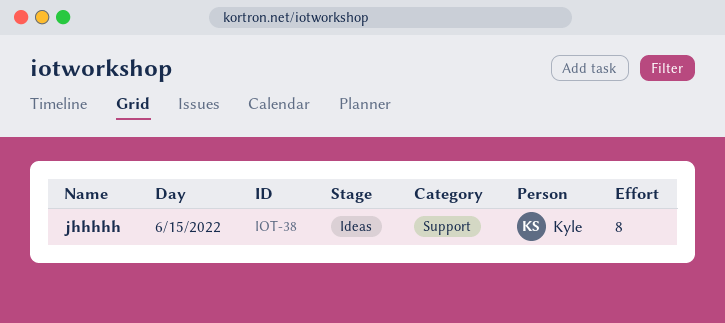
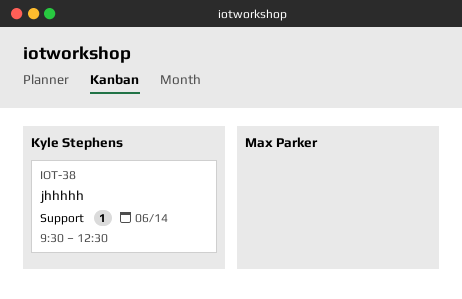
IOT-38, estimate: 8 -> 1
IOT-38, day: Jun 15 -> Jun 14

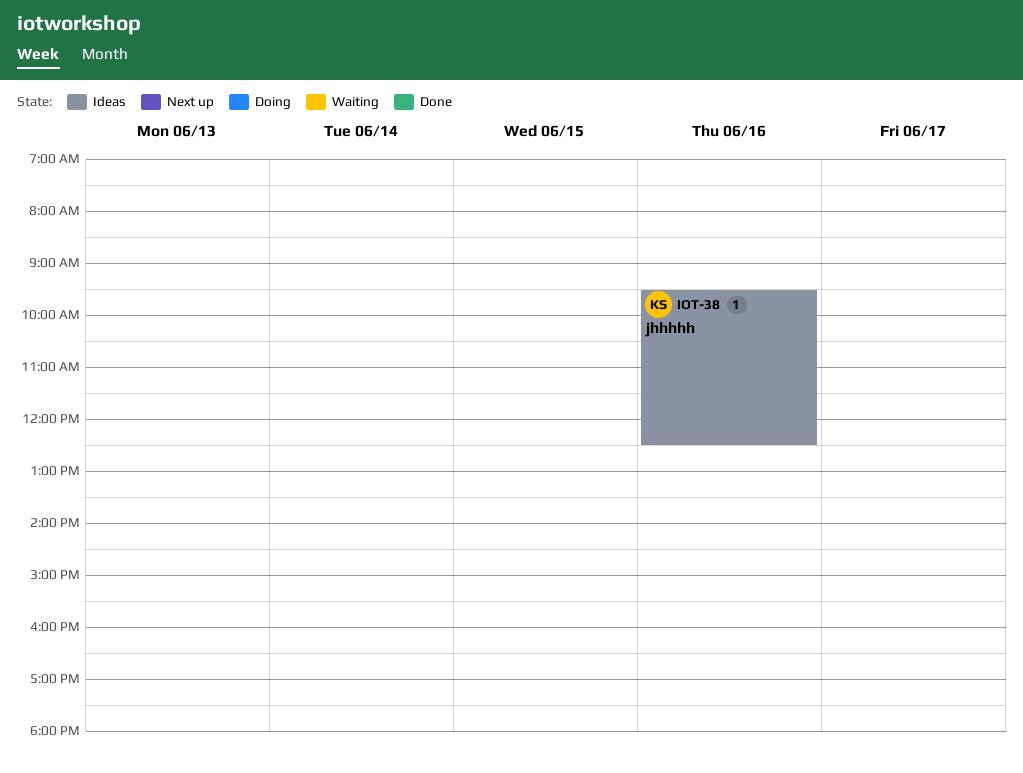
IOT-38, day: Jun 14 -> Jun 16

